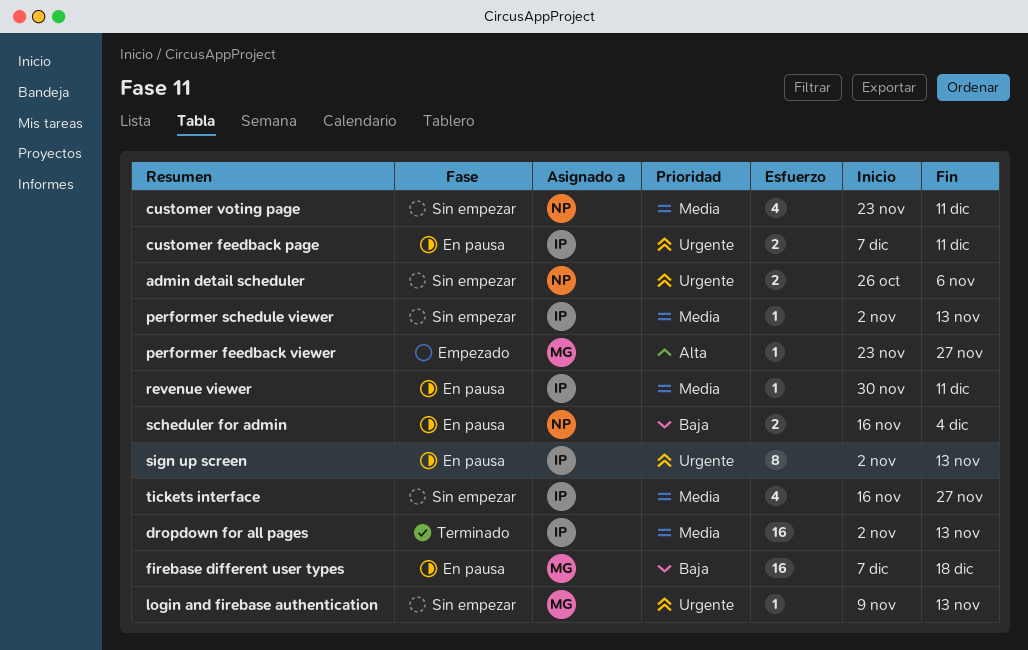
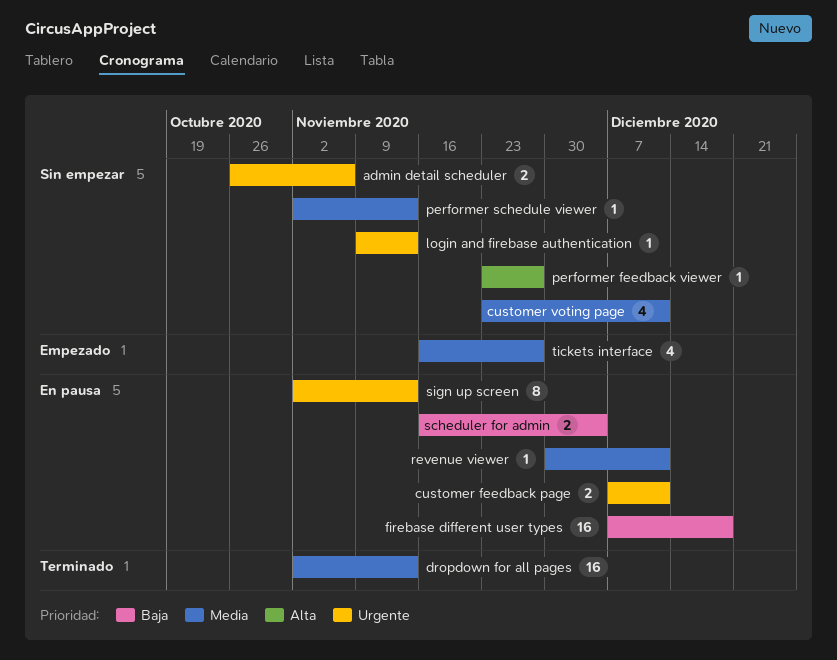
performer feedback viewer, status: Empezado -> Sin empezar
tickets interface, status: Sin empezar -> Empezado

